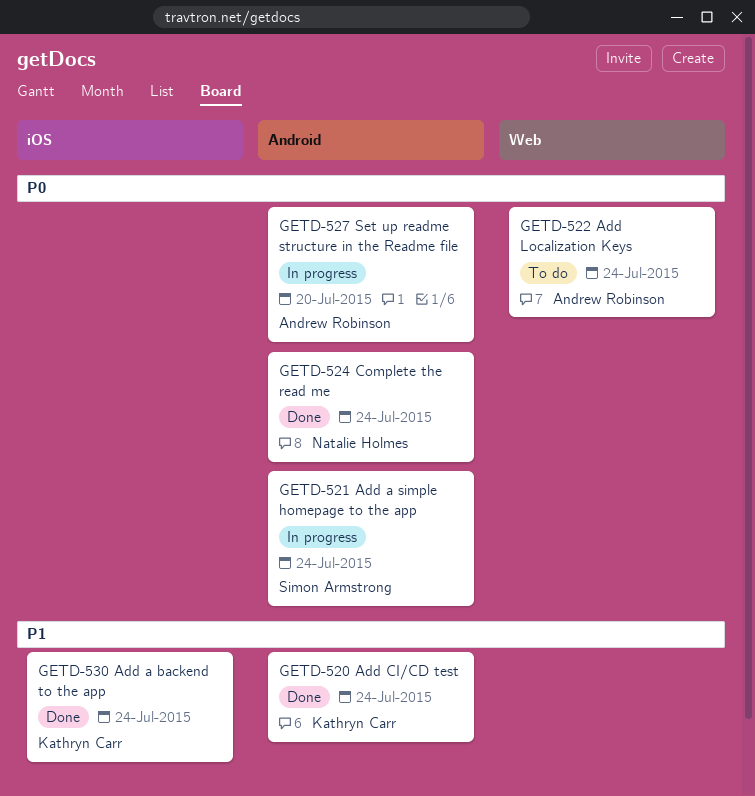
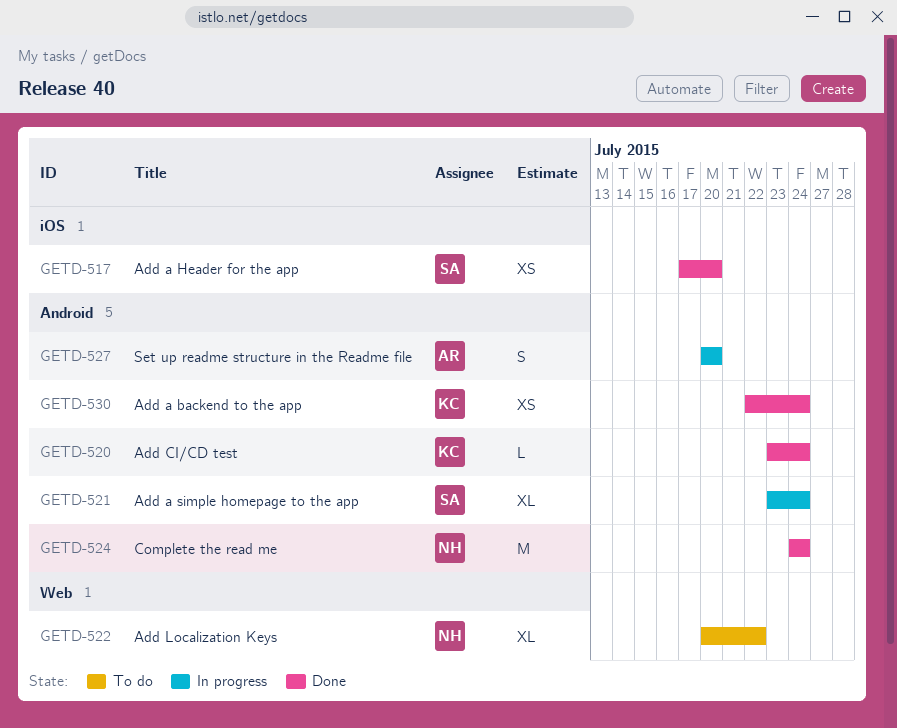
GETD-517: none -> present
GETD-522, owner: Andrew Robinson -> Natalie Holmes
GETD-522, due: Jul 24 -> Jul 22
GETD-530, label: iOS -> Android

